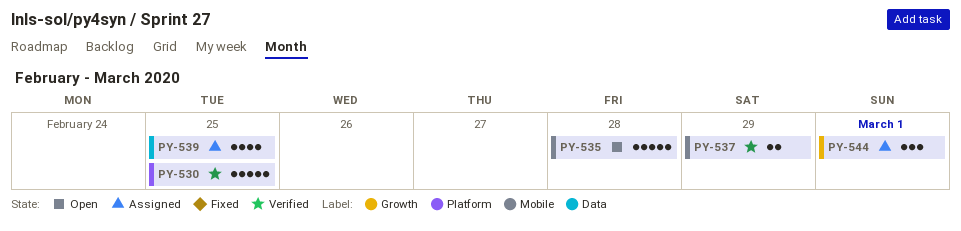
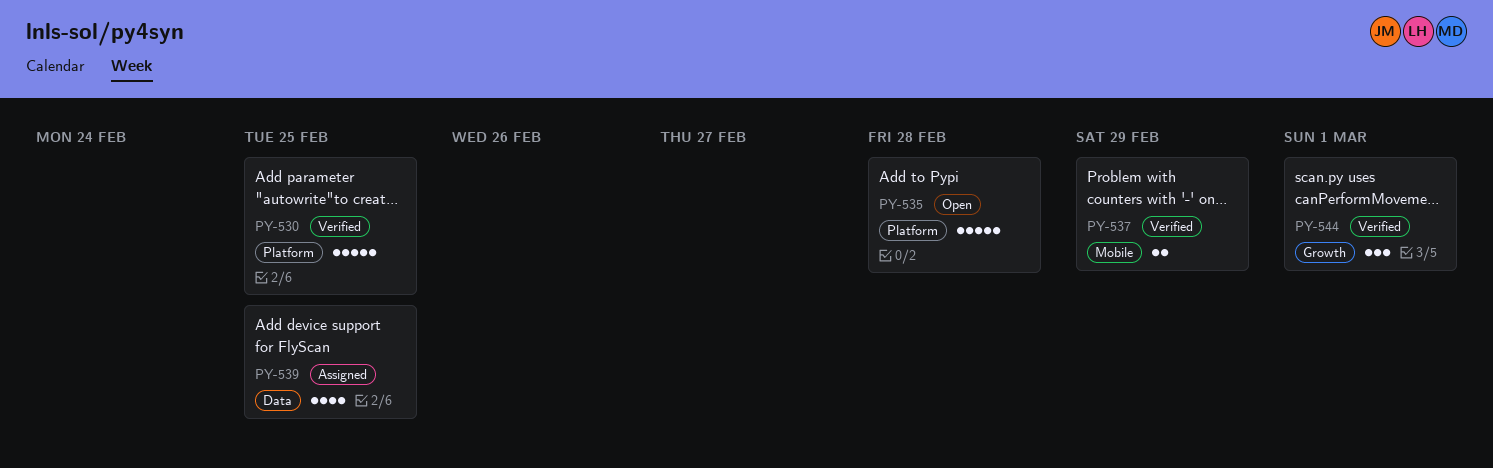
PY-535, label: Mobile -> Platform
PY-544, status: Assigned -> Verified

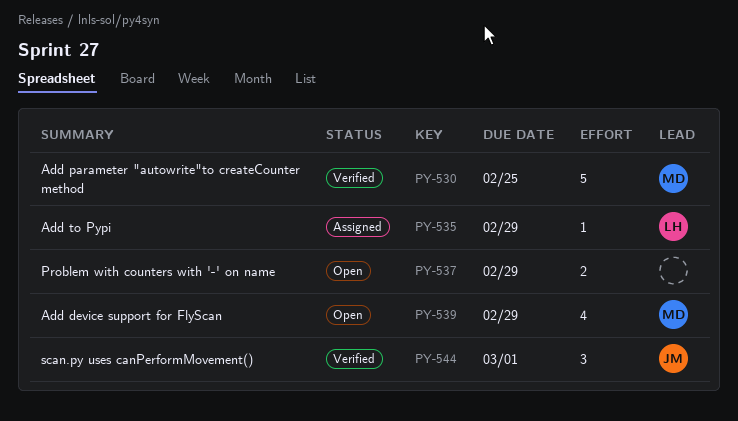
PY-535, status: Open -> Assigned
PY-535, estimate: 5 -> 1
PY-535, due: Feb 28 -> Feb 29
PY-537, status: Verified -> Open
PY-539, status: Assigned -> Open
PY-539, due: Feb 25 -> Feb 29

